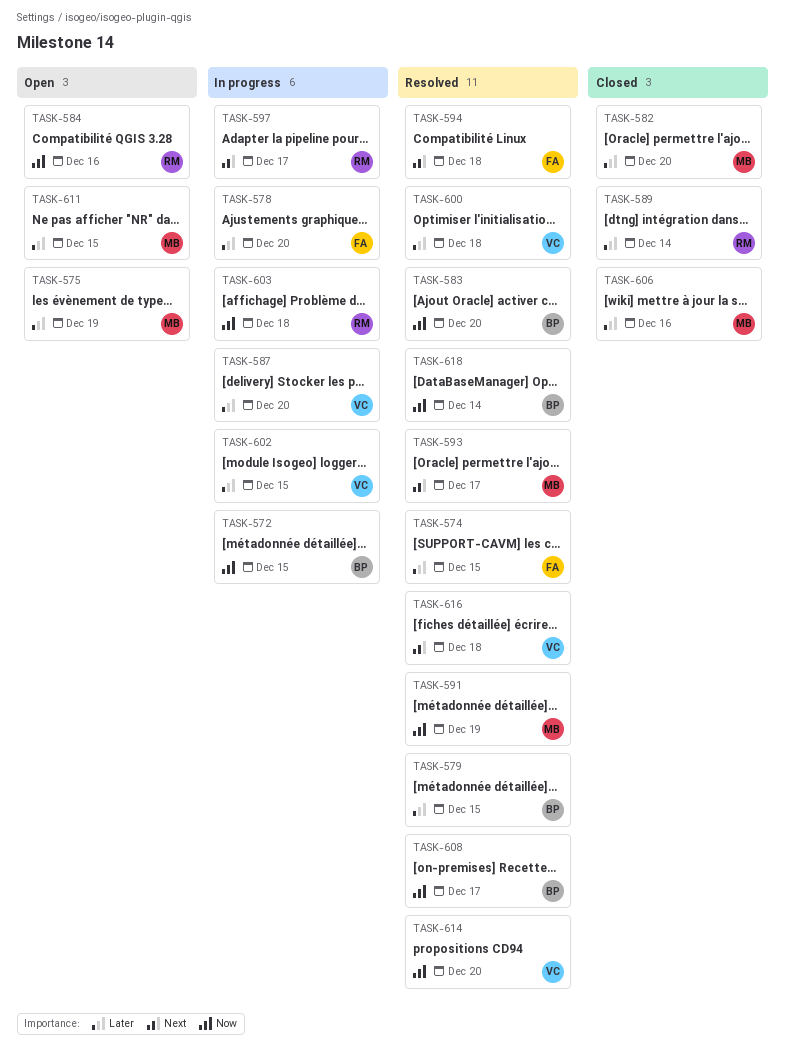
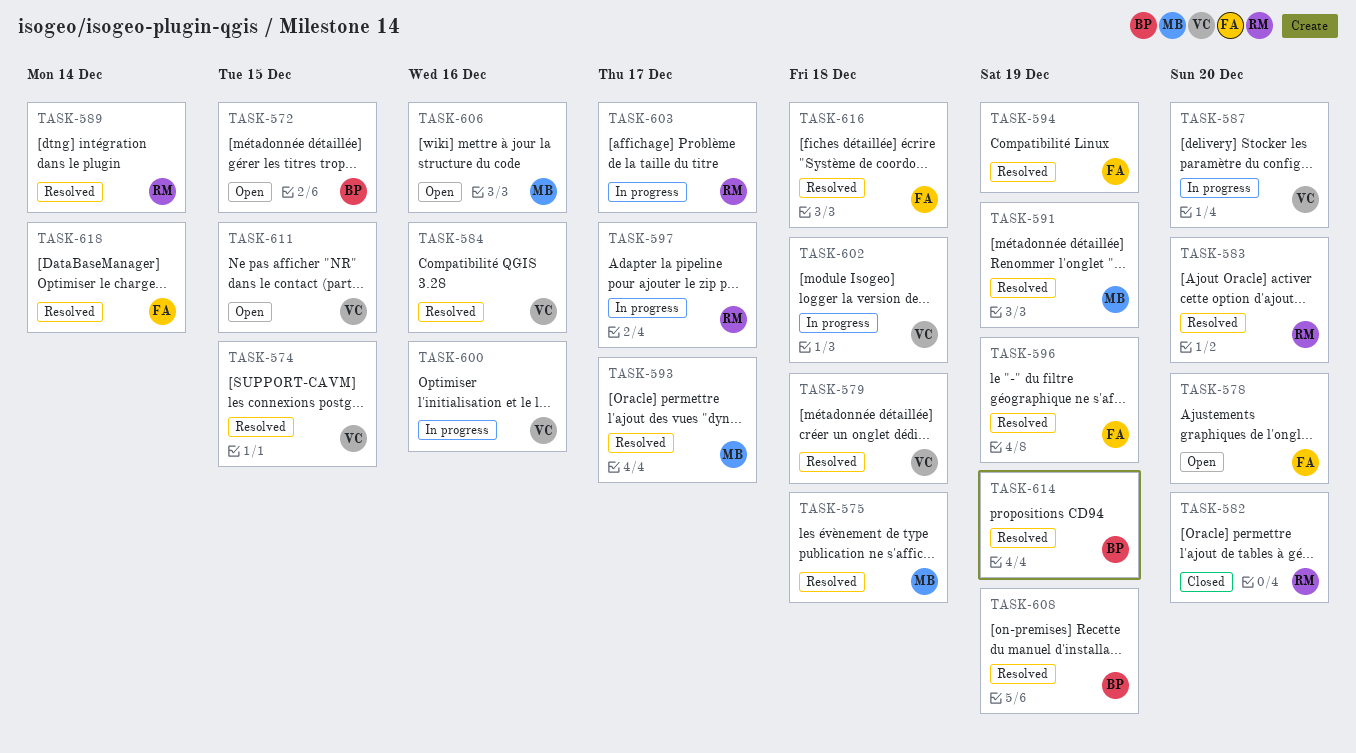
TASK-572, status: In progress -> Open
TASK-574, owner: FA -> VC
TASK-575, status: Open -> Resolved
TASK-575, due: Dec 19 -> Dec 18
TASK-578, status: In progress -> Open
TASK-579, owner: BP -> VC
TASK-579, due: Dec 15 -> Dec 18
TASK-582, owner: MB -> RM
TASK-583, owner: BP -> RM
TASK-584, status: Open -> Resolved
TASK-584, owner: RM -> VC
TASK-589, status: Closed -> Resolved
TASK-594, due: Dec 18 -> Dec 19
TASK-596: none -> present
TASK-600, status: Resolved -> In progress
TASK-600, due: Dec 18 -> Dec 16
TASK-602, due: Dec 15 -> Dec 18
TASK-603, due: Dec 18 -> Dec 17
TASK-606, status: Closed -> Open
TASK-608, due: Dec 17 -> Dec 19
TASK-611, owner: MB -> VC
TASK-614, owner: VC -> BP
TASK-614, due: Dec 20 -> Dec 19
TASK-616, owner: VC -> FA
TASK-618, owner: BP -> FA

